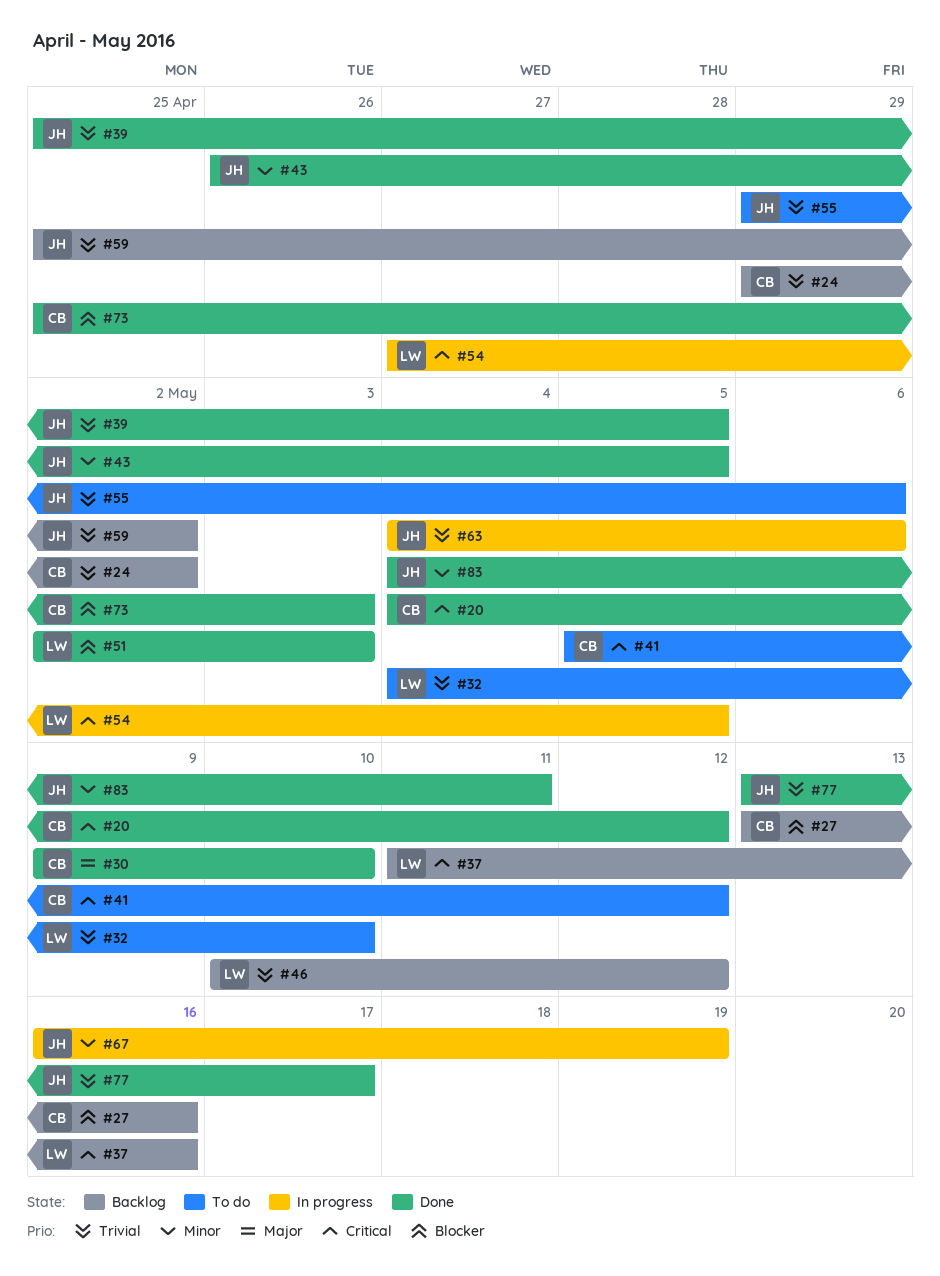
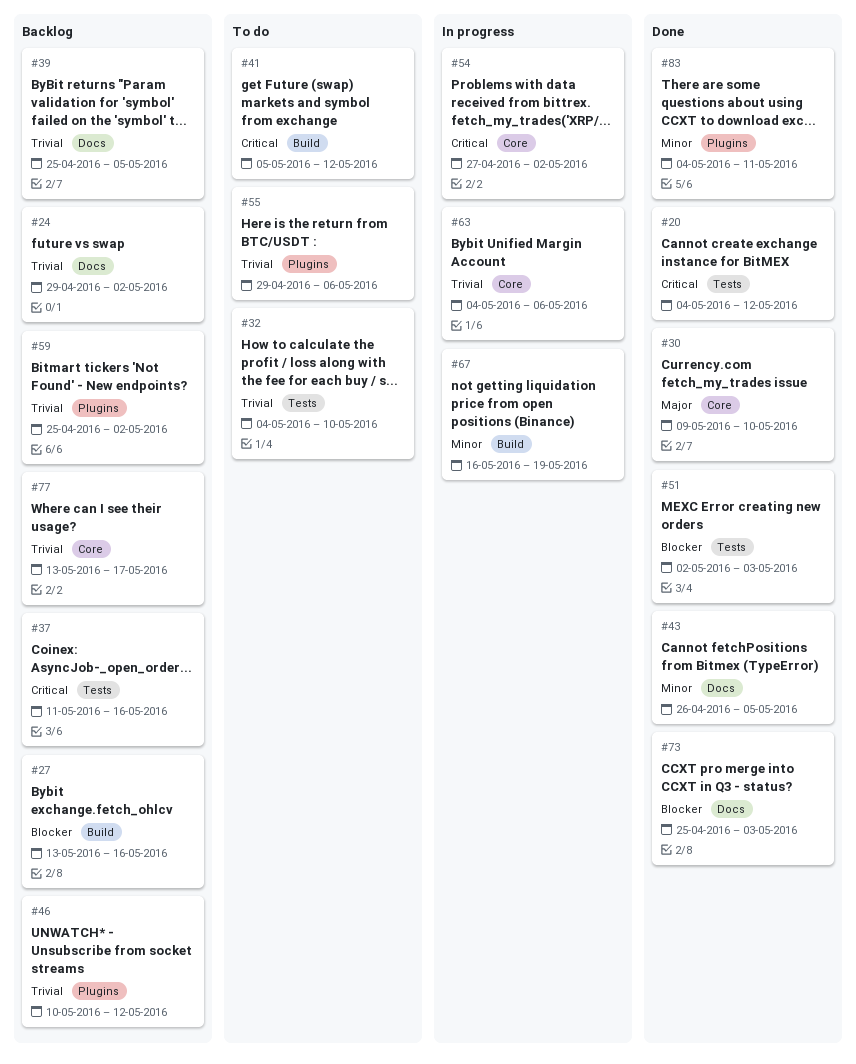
#39, status: Done -> Backlog
#54, due: May 5 -> May 2
#77, status: Done -> Backlog

